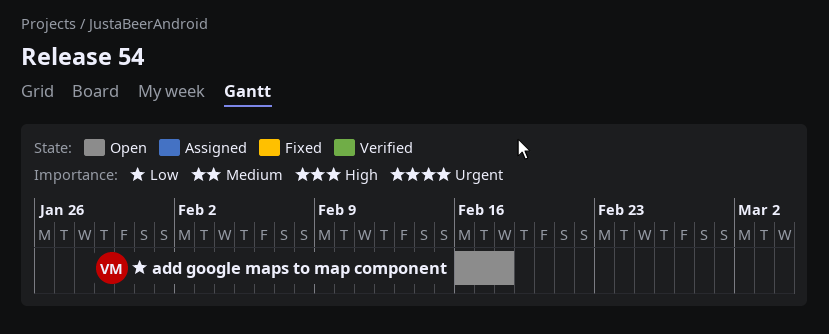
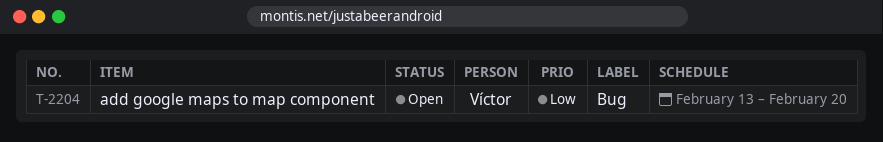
add google maps to map component, start: Feb 16 -> Feb 13
add google maps to map component, due: Feb 18 -> Feb 20

